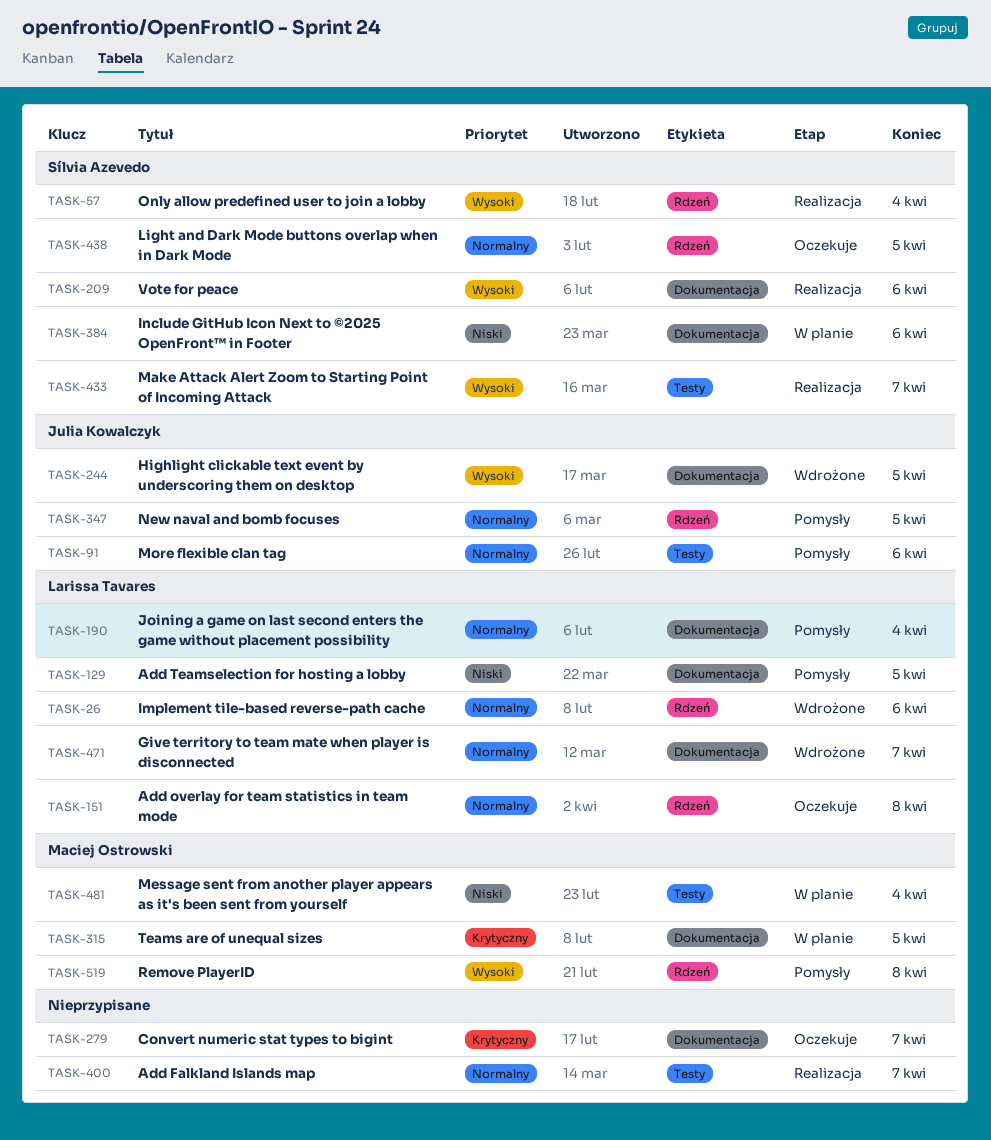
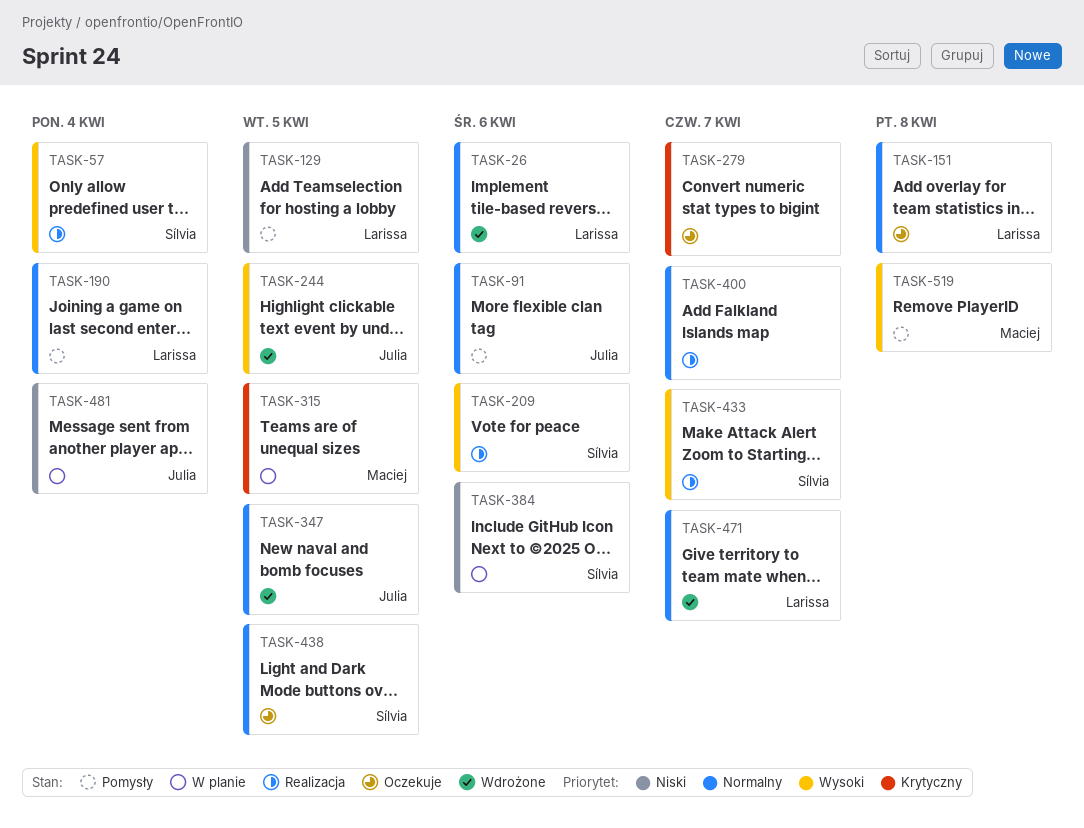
TASK-347, status: Pomysły -> Wdrożone
TASK-481, owner: Maciej Ostrowski -> Julia Kowalczyk

